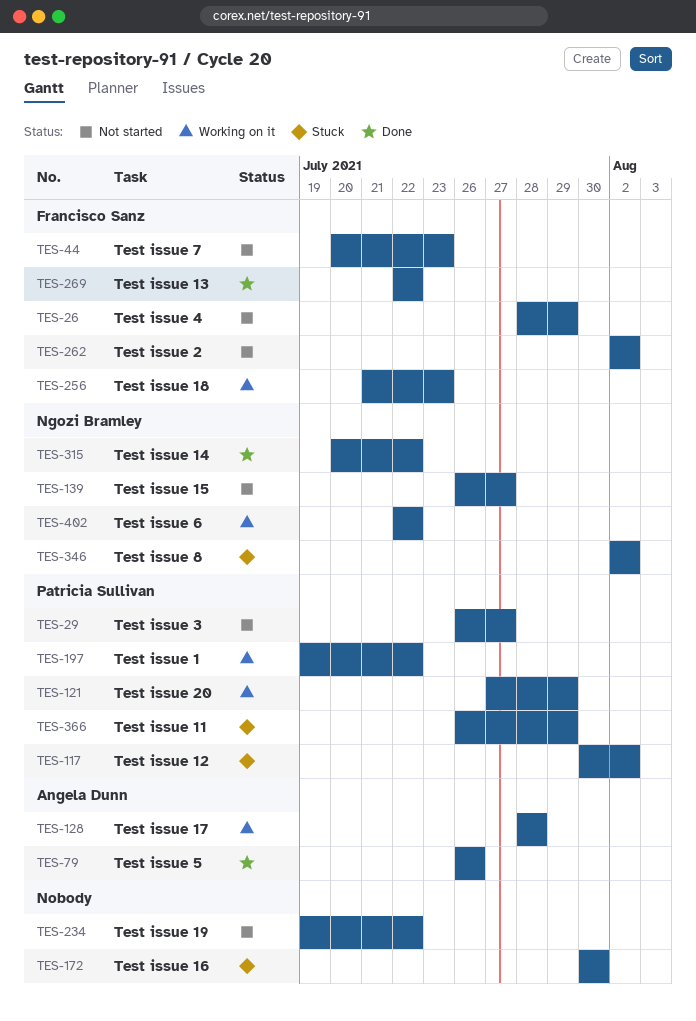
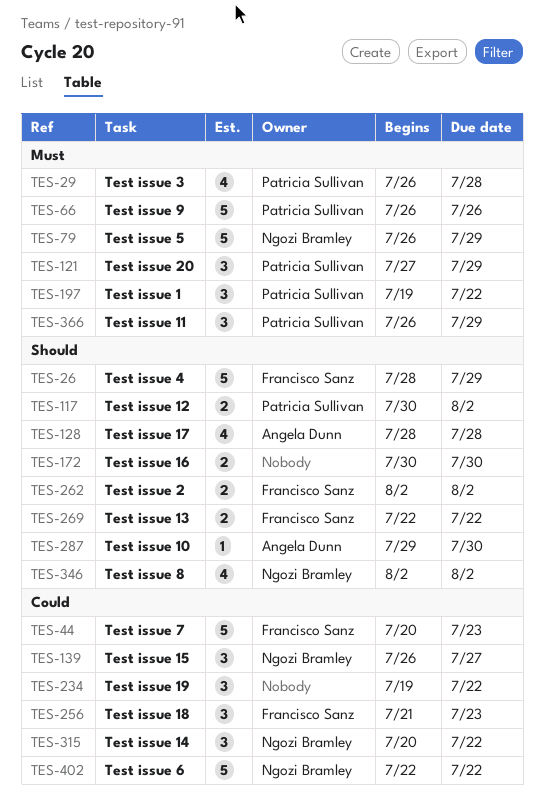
TES-29, due: Jul 27 -> Jul 28
TES-66: none -> present
TES-79, owner: Angela Dunn -> Ngozi Bramley
TES-79, due: Jul 26 -> Jul 29
TES-287: none -> present

